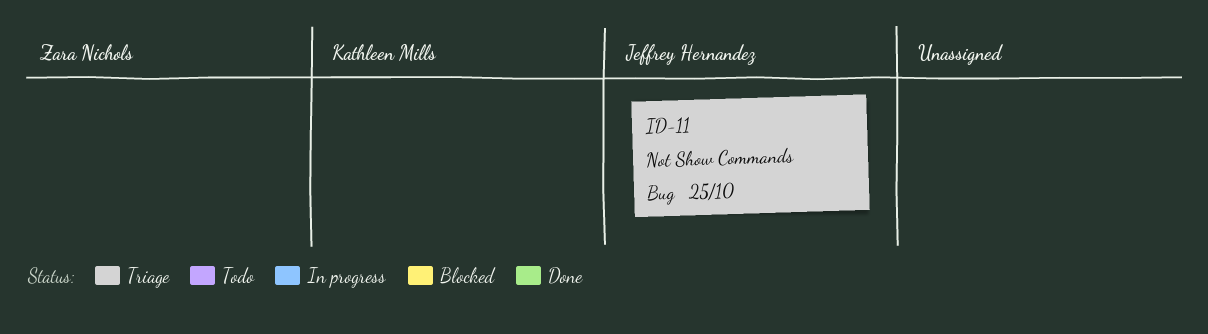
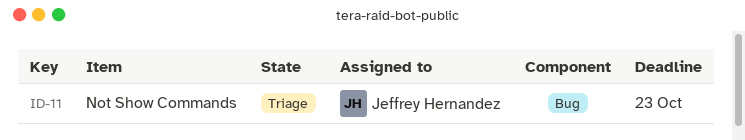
ID-11, due: Oct 25 -> Oct 23

